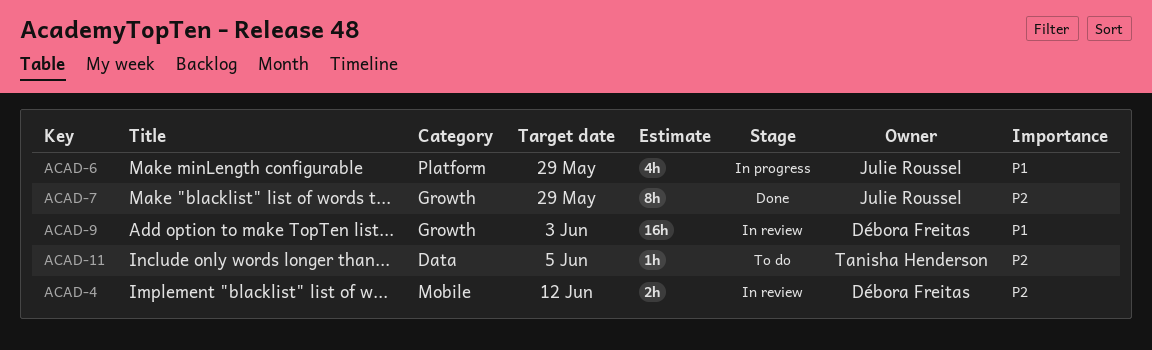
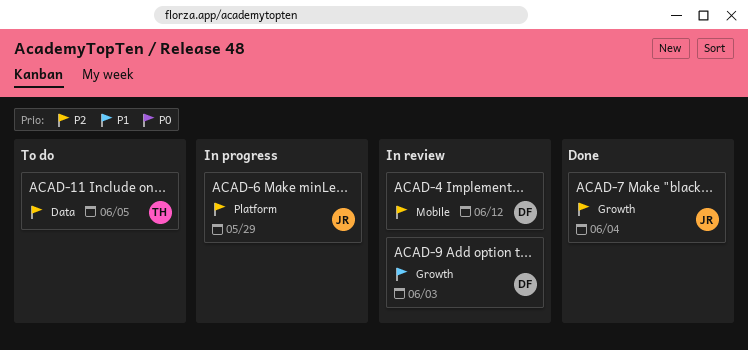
ACAD-6, priority: P1 -> P2
ACAD-7, due: May 29 -> Jun 4

